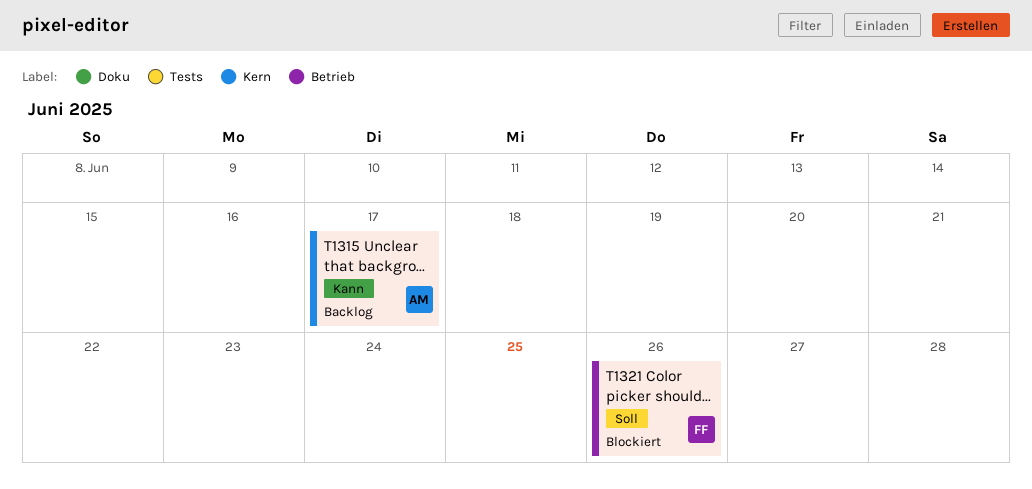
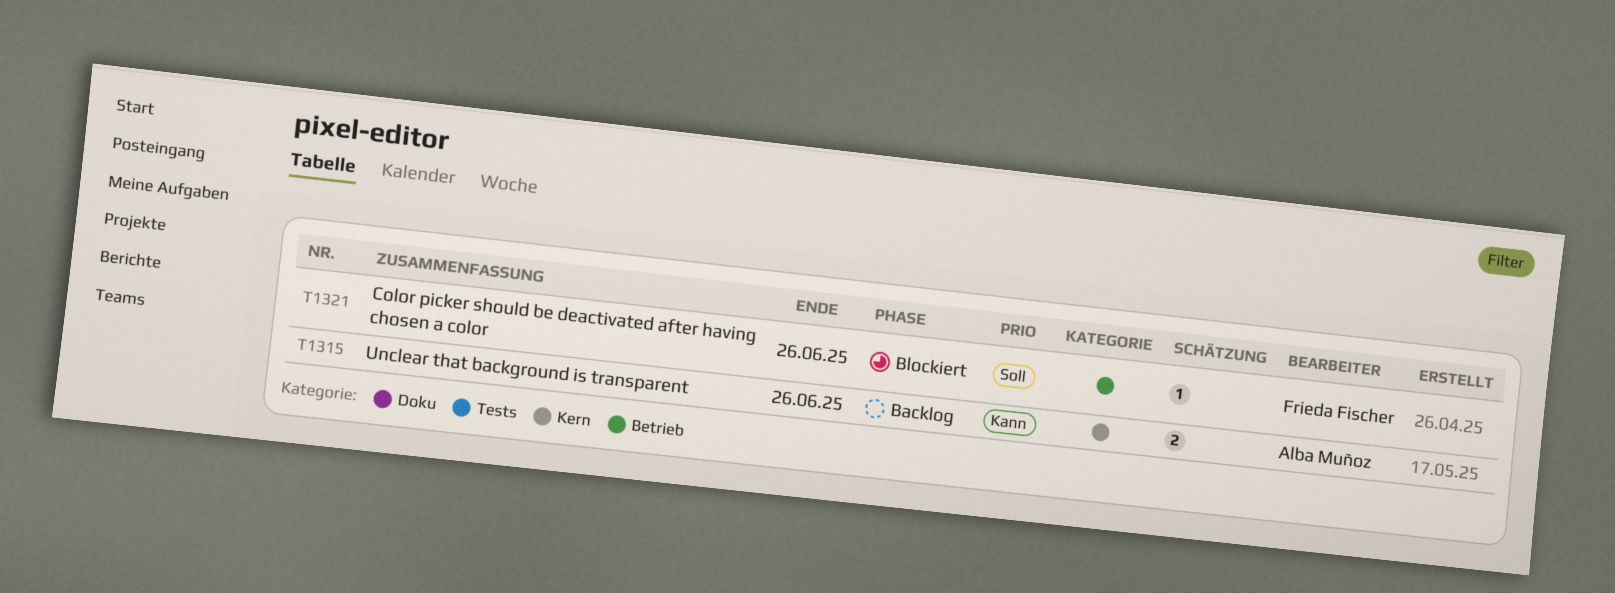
T1315, due: Jun 17 -> Jun 26

